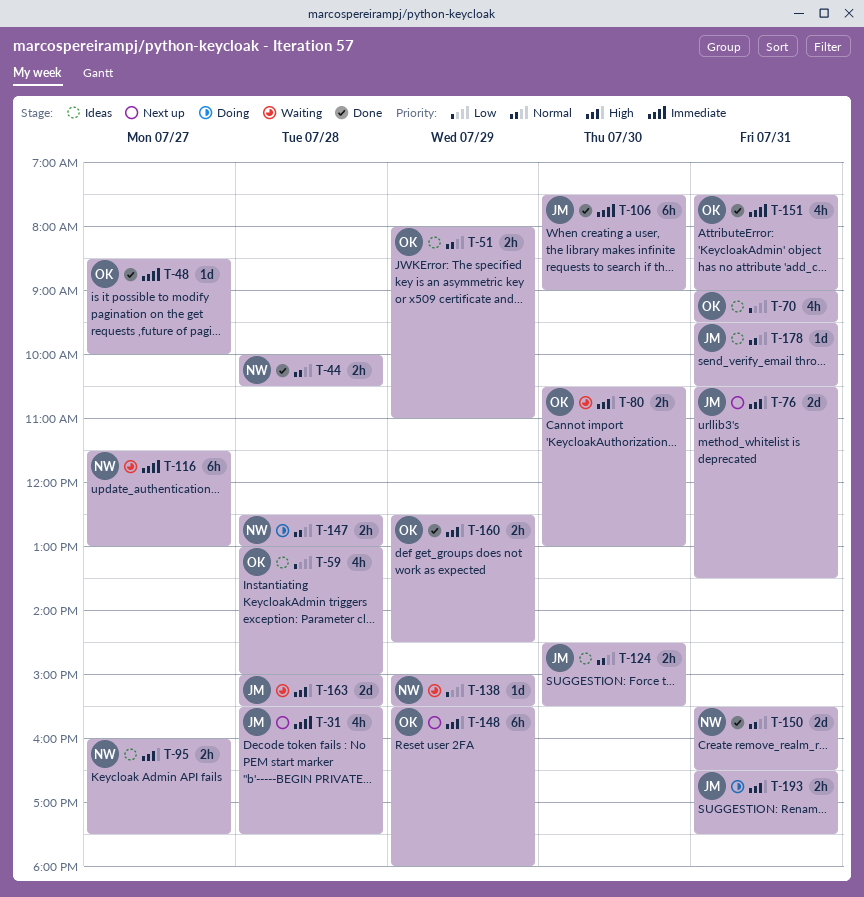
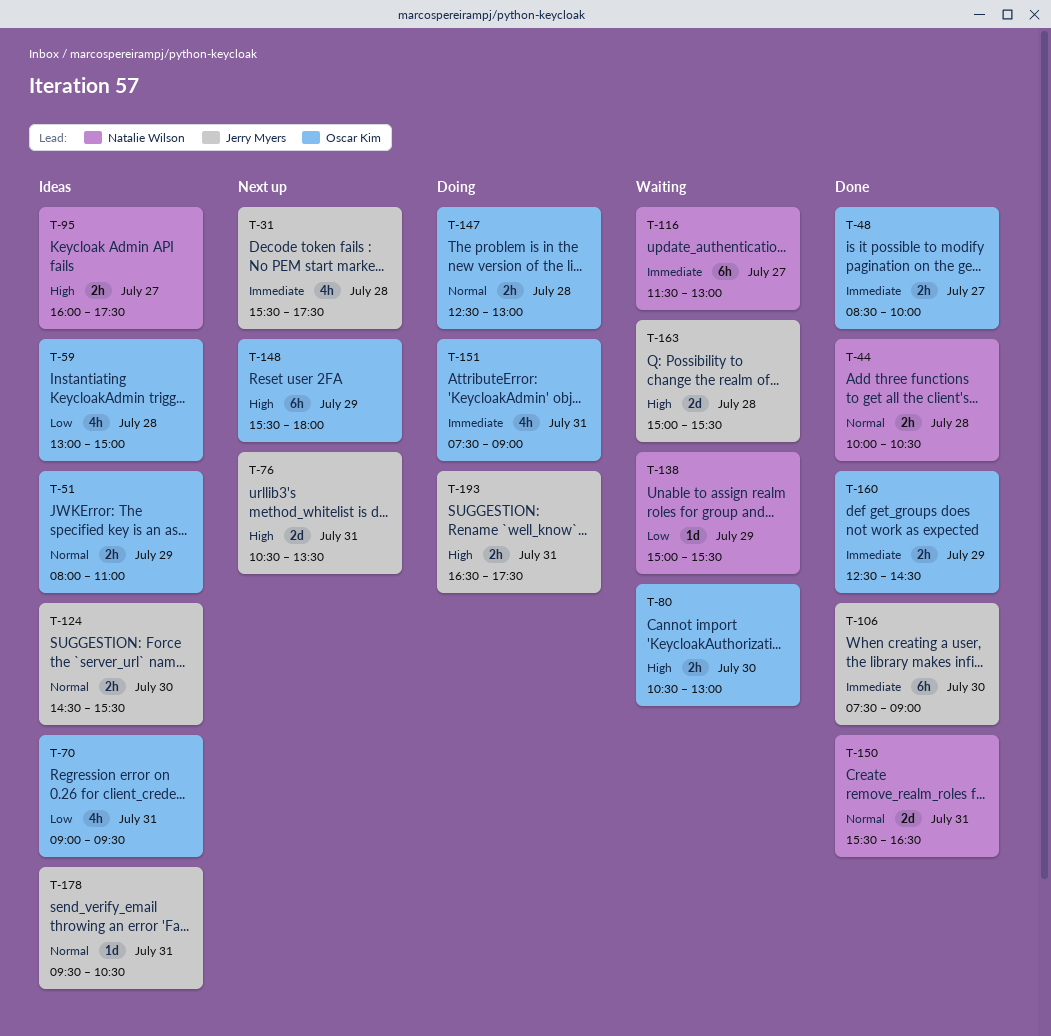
T-48, estimate: 1d -> 2h
T-147, owner: Natalie Wilson -> Oscar Kim
T-151, status: Done -> Doing
T-160, priority: High -> Immediate

